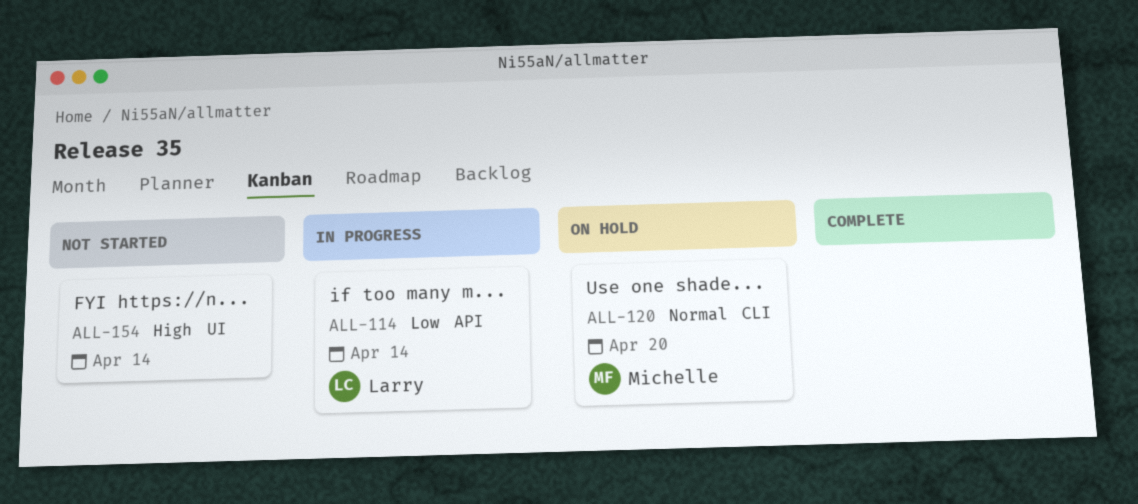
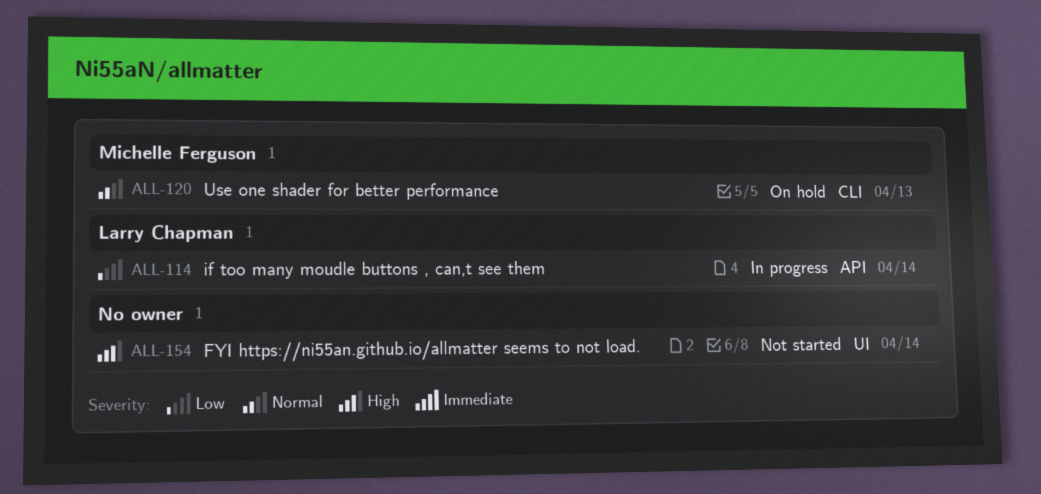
ALL-120, due: Apr 20 -> Apr 13

